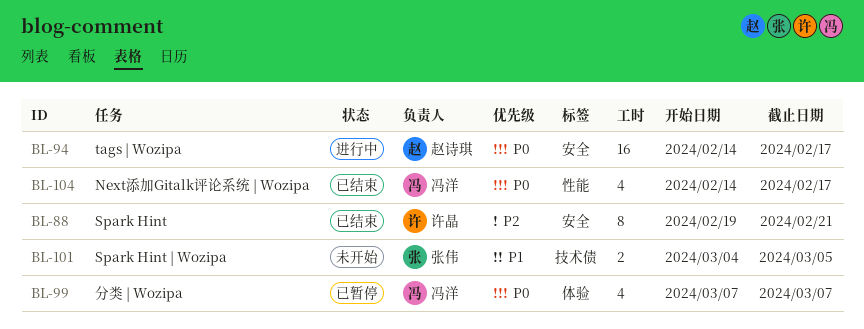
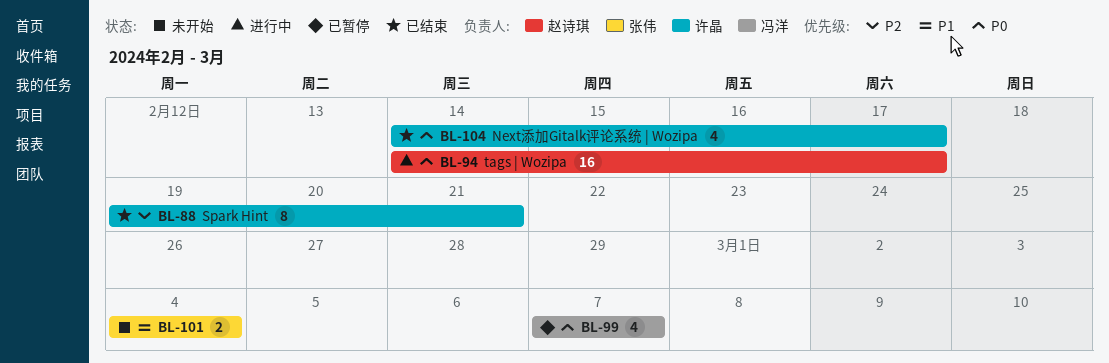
BL-101, due: Mar 5 -> Mar 4
BL-104, owner: 冯洋 -> 许晶

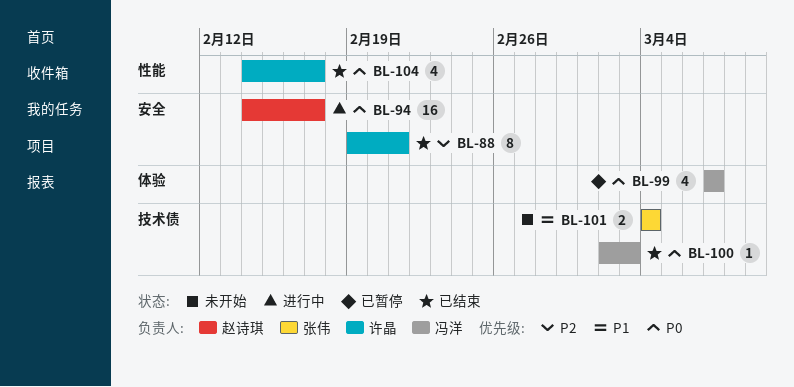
BL-100: none -> present

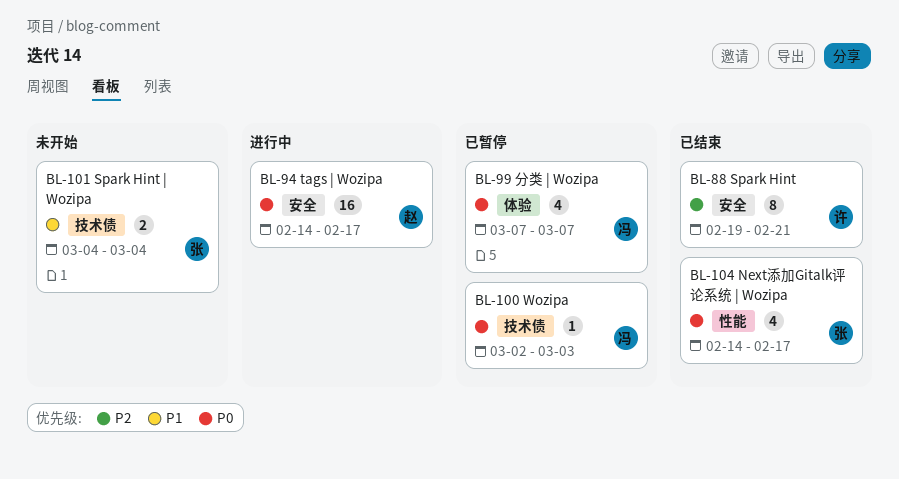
BL-100, status: 已结束 -> 已暂停
BL-104, owner: 许晶 -> 张伟

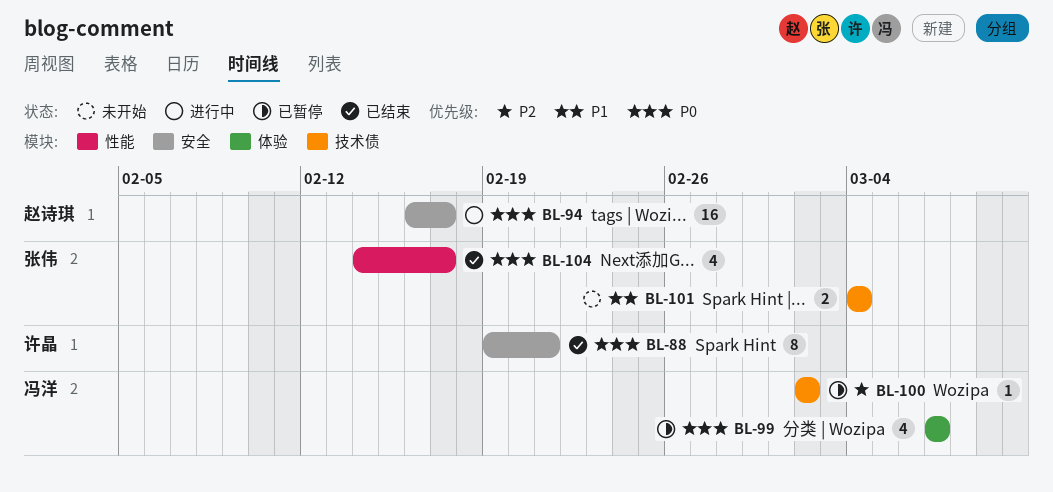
BL-88, priority: P2 -> P0
BL-94, start: Feb 14 -> Feb 16
BL-100, priority: P0 -> P2
BL-100, due: Mar 3 -> Mar 2

